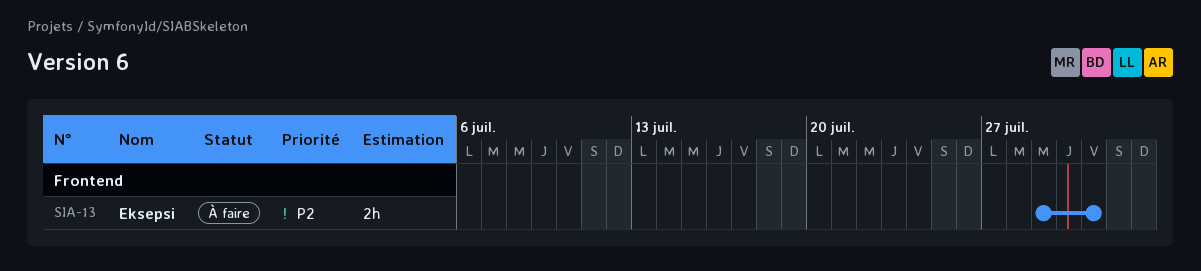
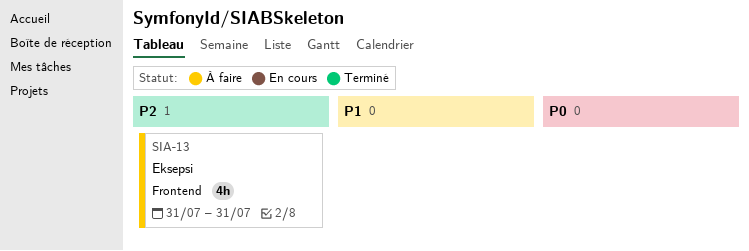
SIA-13, estimate: 2h -> 4h
SIA-13, start: Jul 29 -> Jul 31

